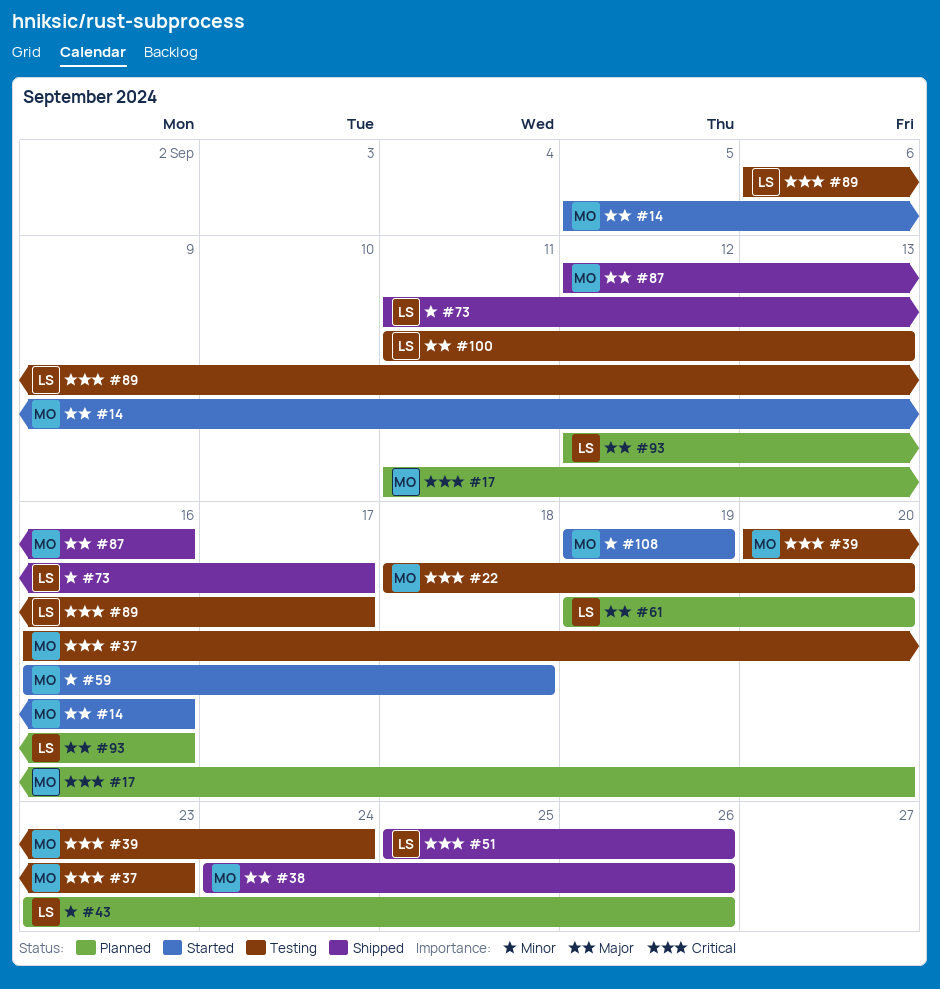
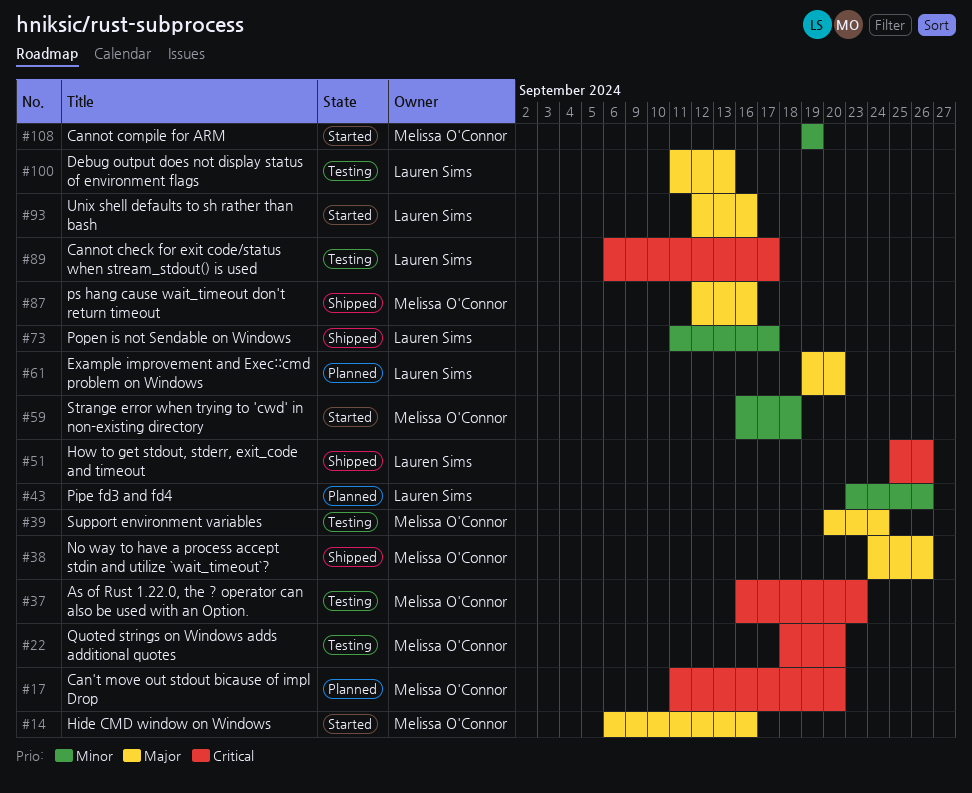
#14, start: Sep 5 -> Sep 6
#39, priority: Critical -> Major
#93, status: Planned -> Started

